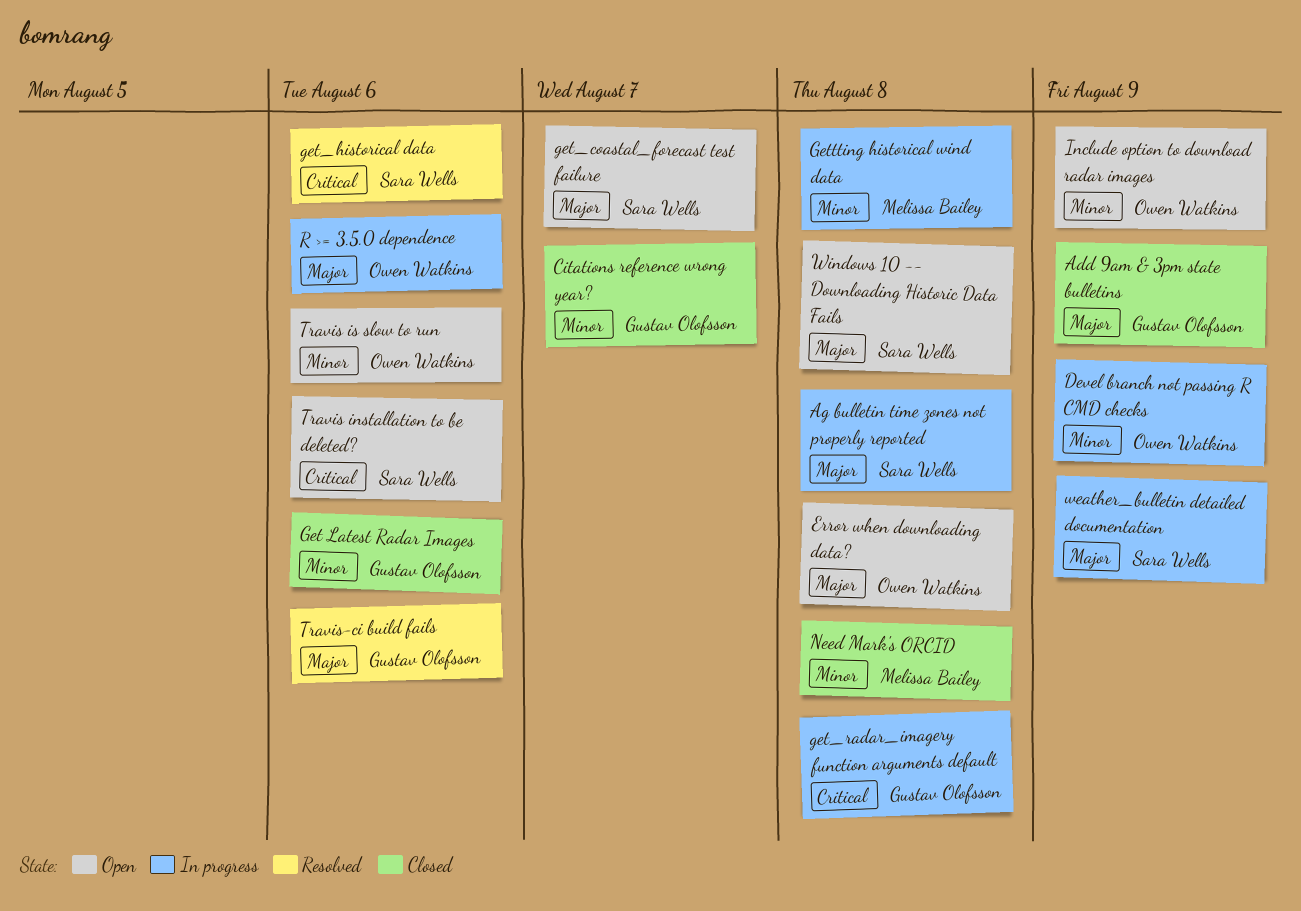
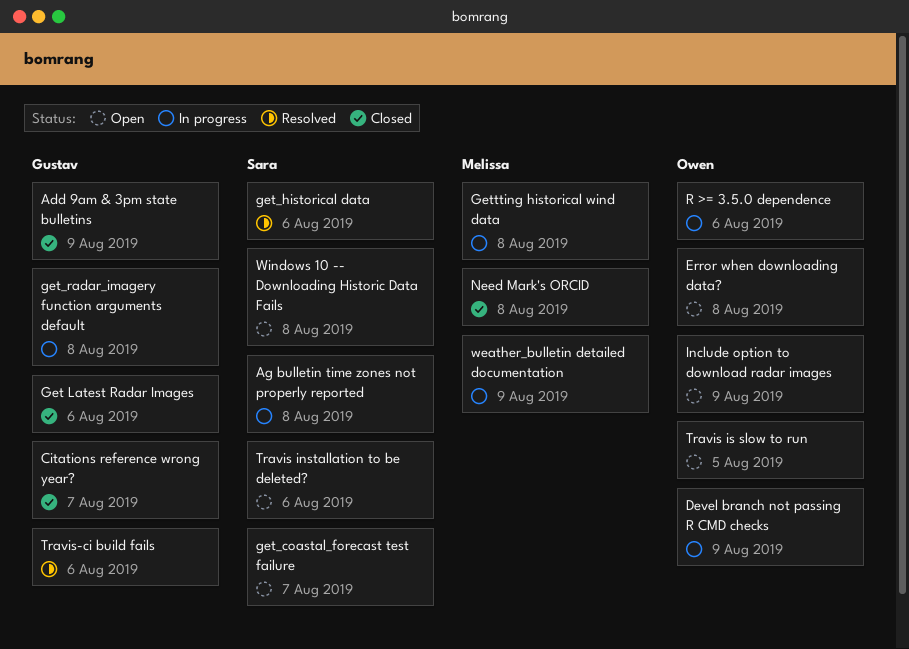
Travis is slow to run, due: Aug 6 -> Aug 5
weather_bulletin detailed documentation, owner: Sara Wells -> Melissa Bailey

